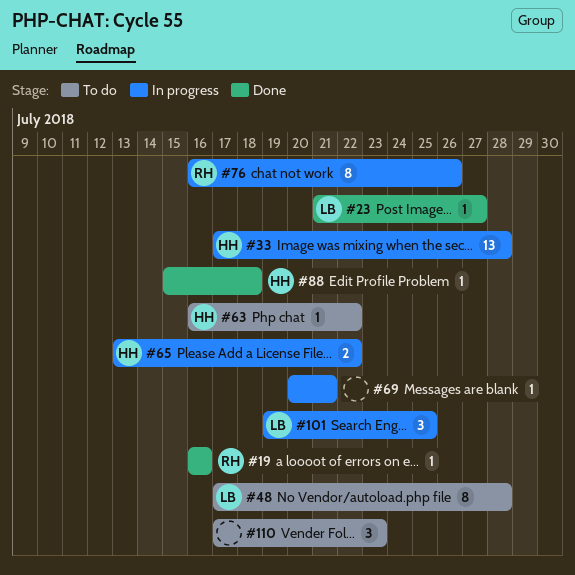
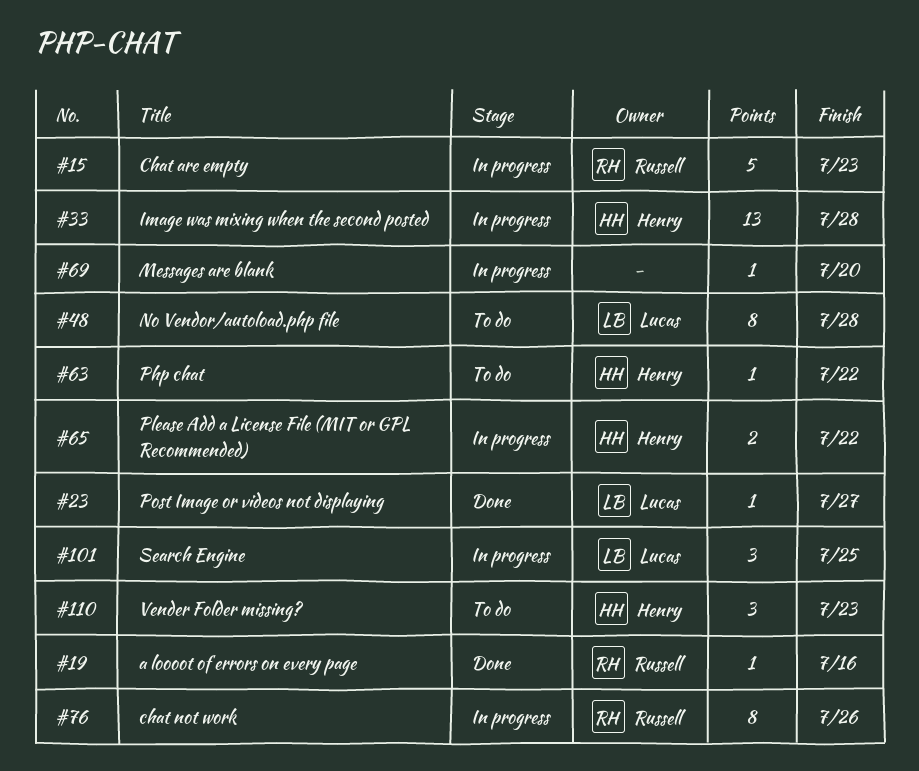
#15: none -> present
#69, due: Jul 21 -> Jul 20
#88: present -> none
#110, owner: none -> Henry

